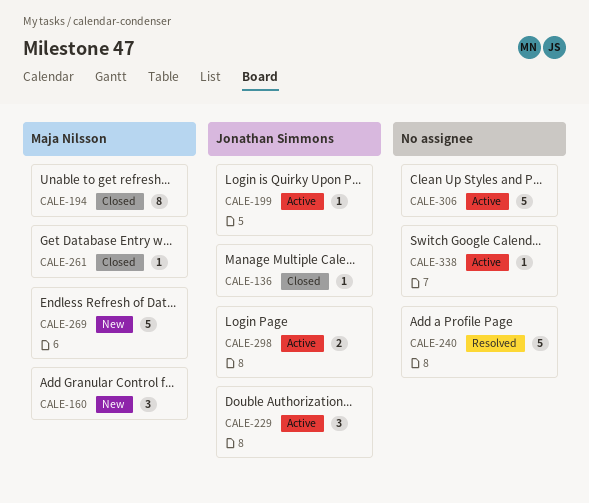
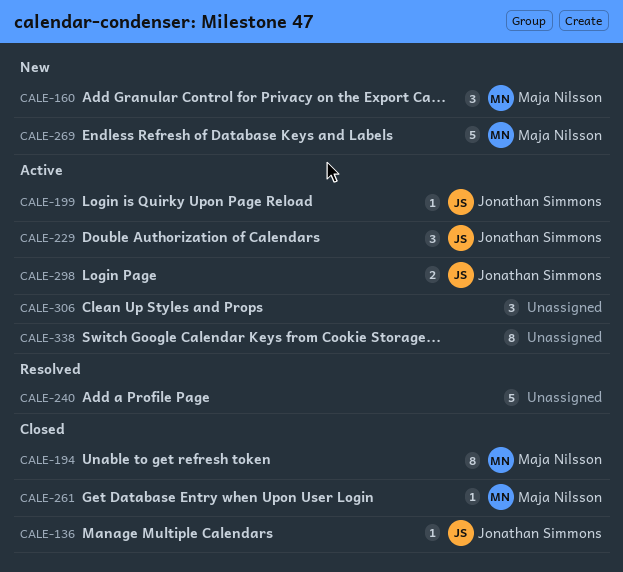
CALE-306, estimate: 5 -> 3
CALE-338, estimate: 1 -> 8

